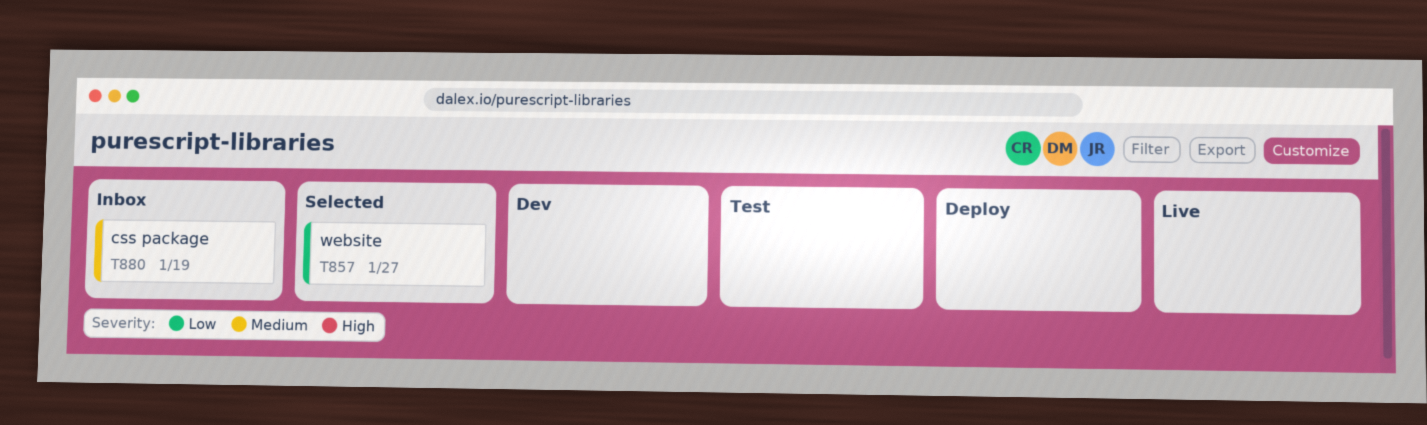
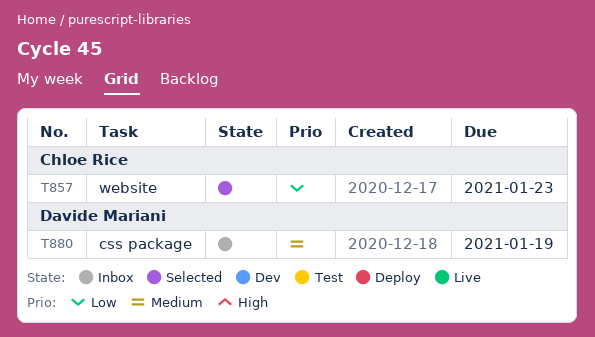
T857, due: Jan 27 -> Jan 23

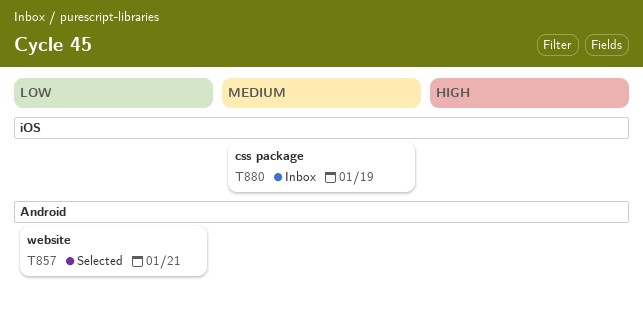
T857, due: Jan 23 -> Jan 21

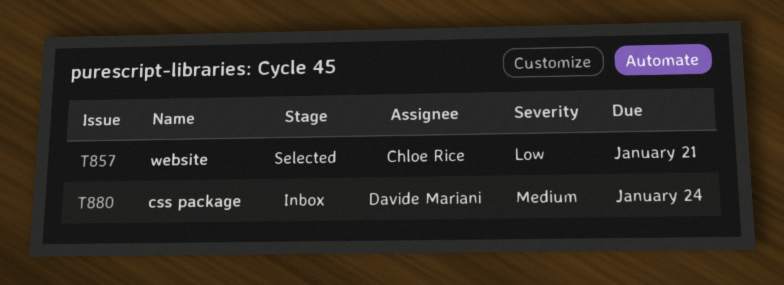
T880, due: Jan 19 -> Jan 24

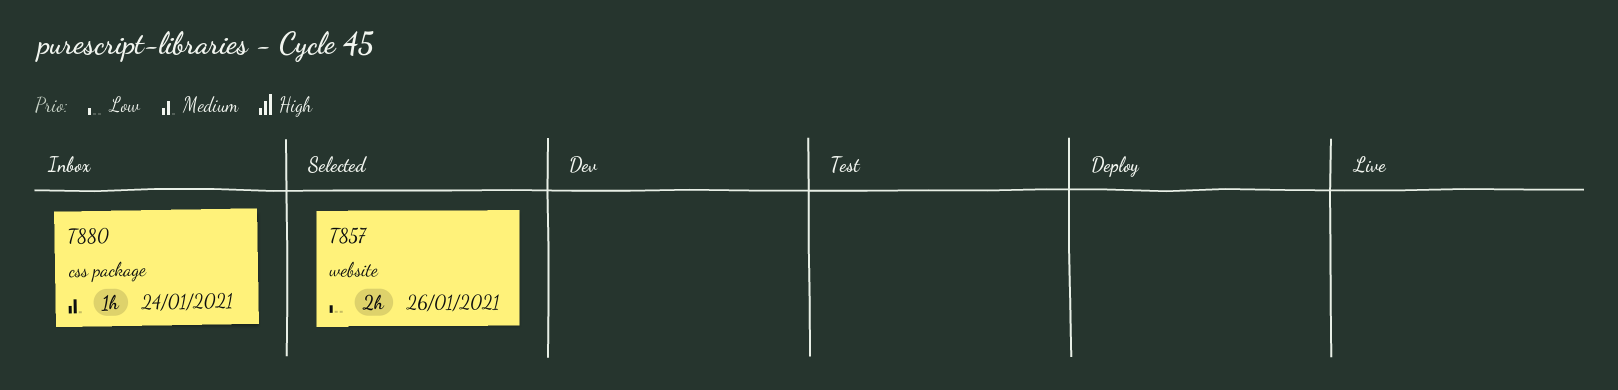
T857, due: Jan 21 -> Jan 26

